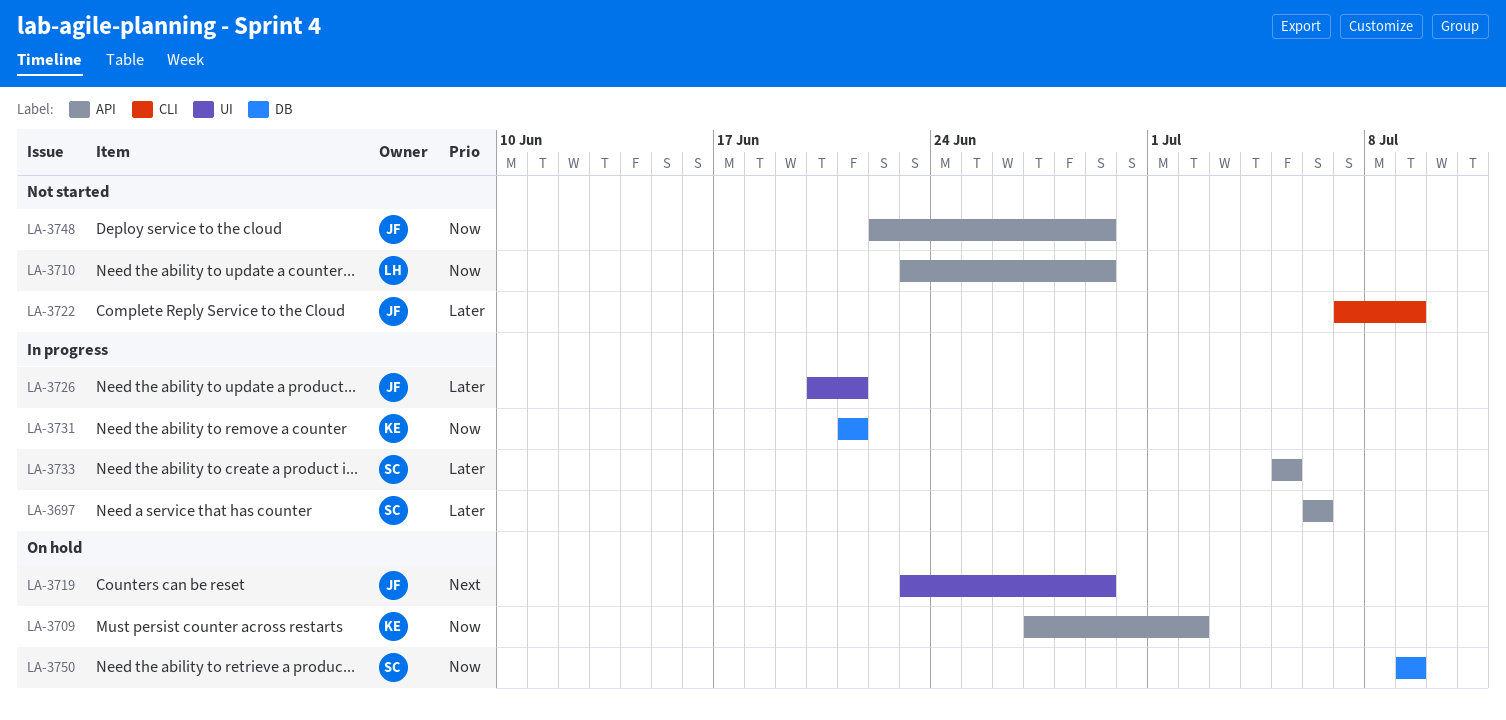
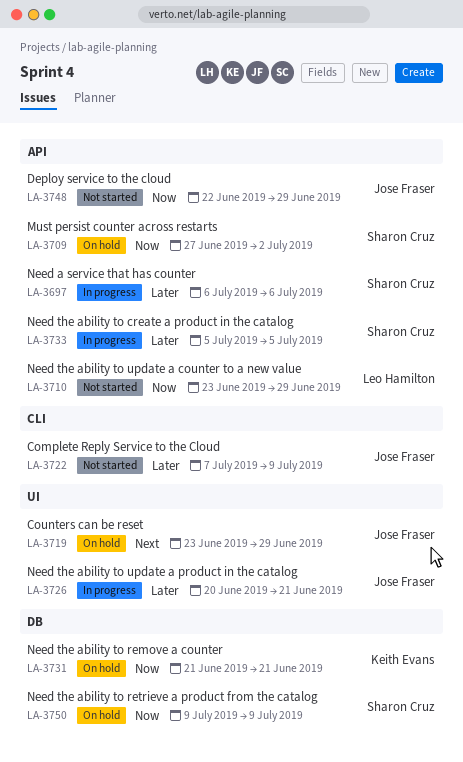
LA-3709, owner: Keith Evans -> Sharon Cruz
LA-3731, status: In progress -> On hold

